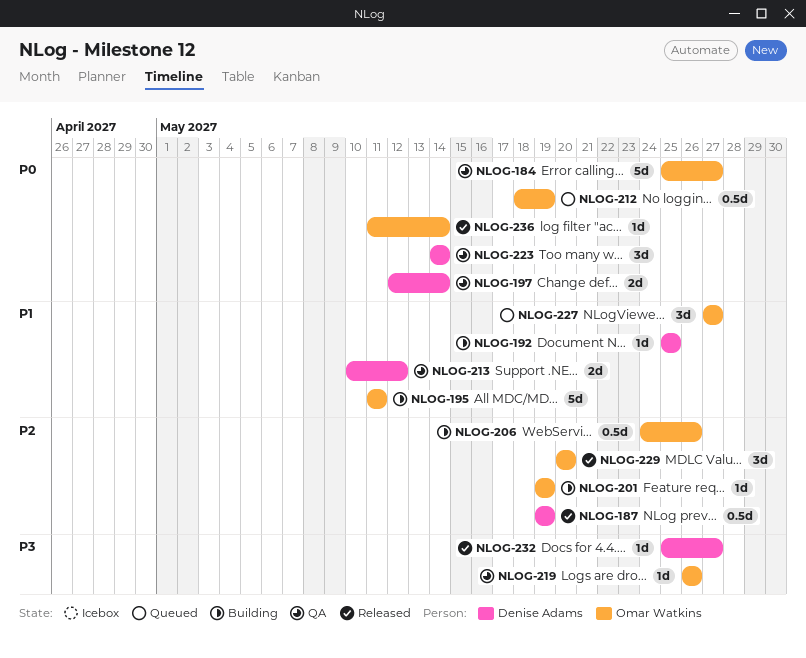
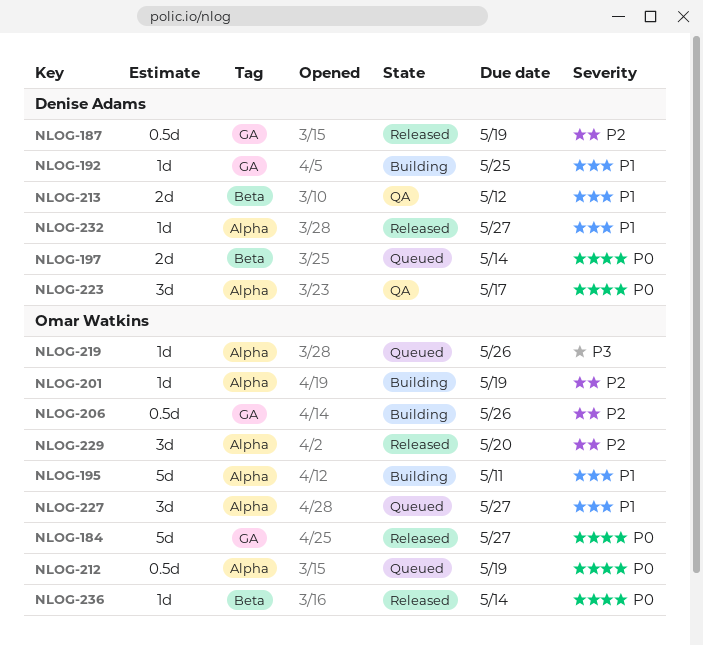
NLOG-184, status: QA -> Released
NLOG-197, status: QA -> Queued
NLOG-219, status: QA -> Queued
NLOG-223, due: May 14 -> May 17
NLOG-232, priority: P3 -> P1

